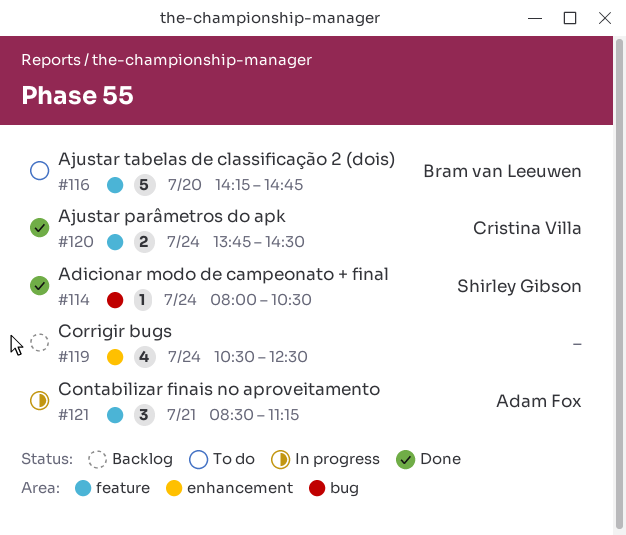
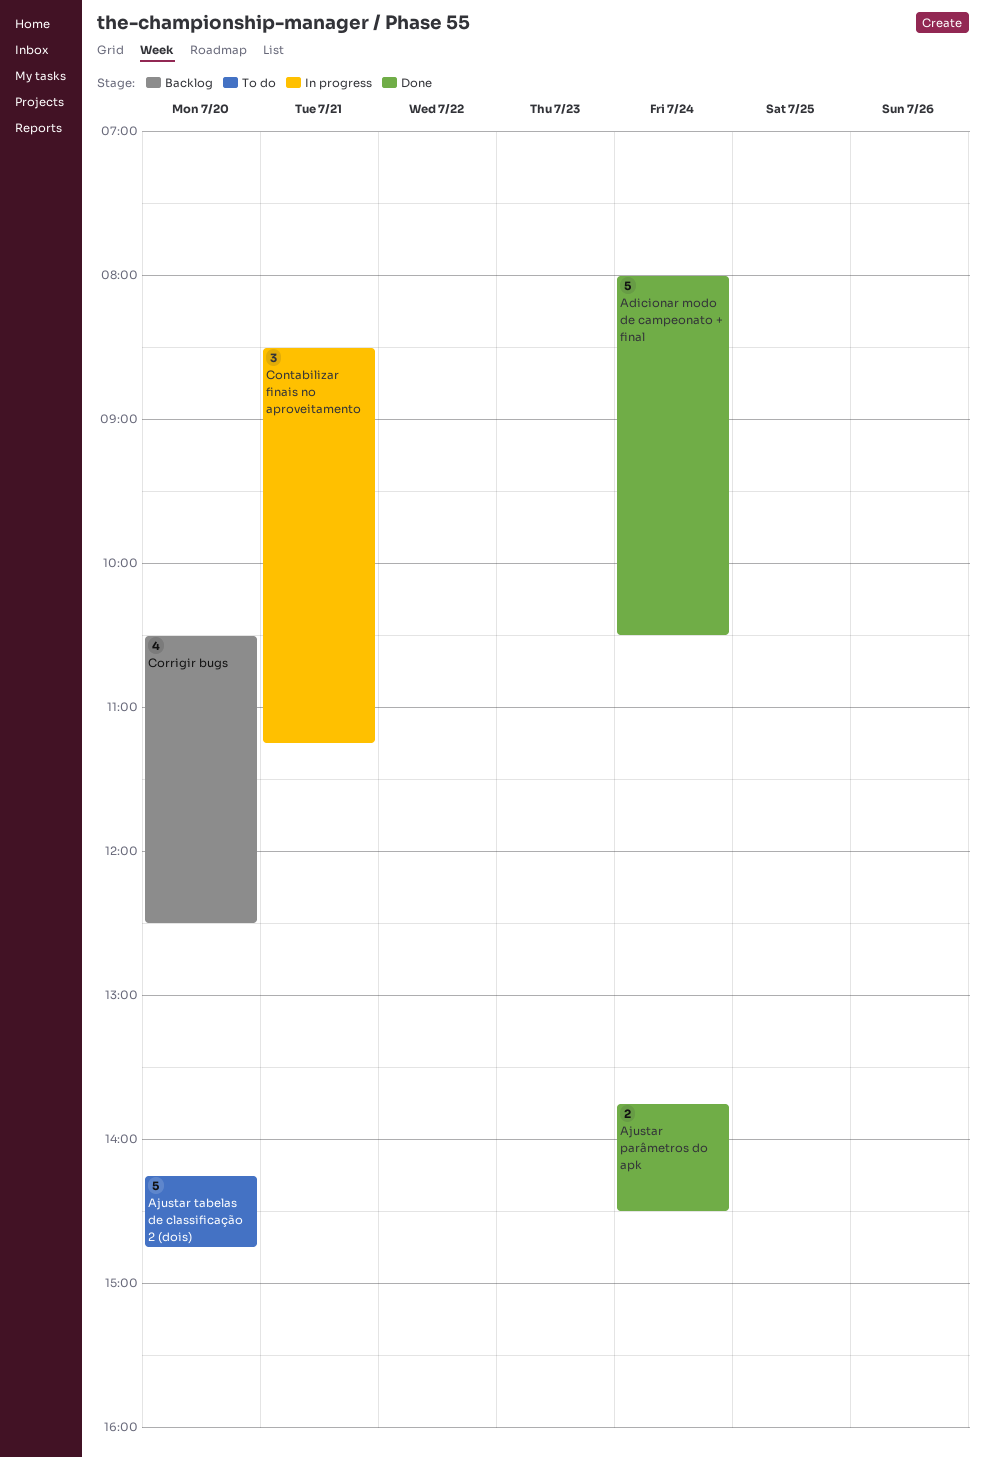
Adicionar modo de campeonato + final, estimate: 1 -> 5
Corrigir bugs, day: Jul 24 -> Jul 20

